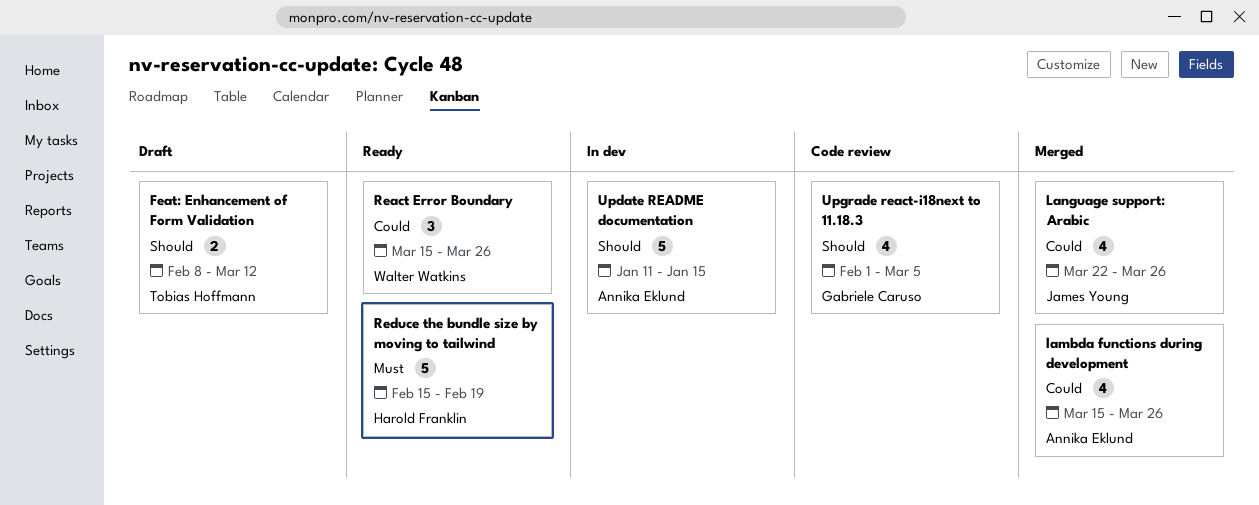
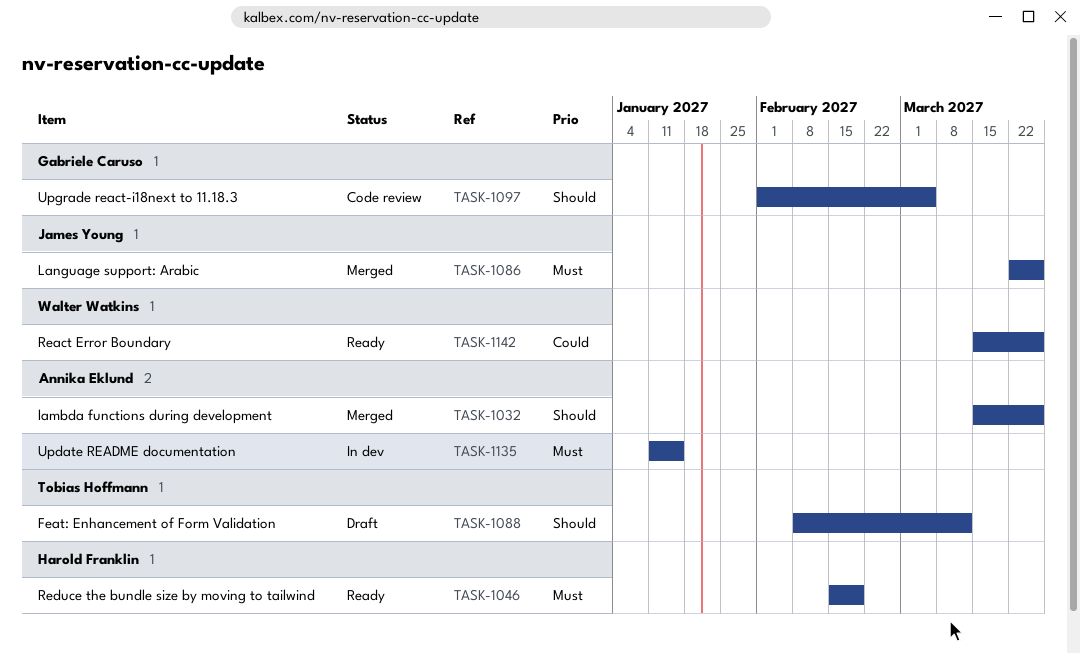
lambda functions during development, priority: Could -> Should
Language support: Arabic, priority: Could -> Must
Update README documentation, priority: Should -> Must

